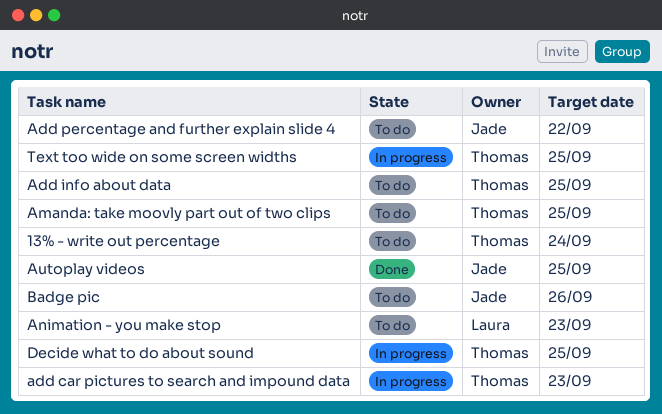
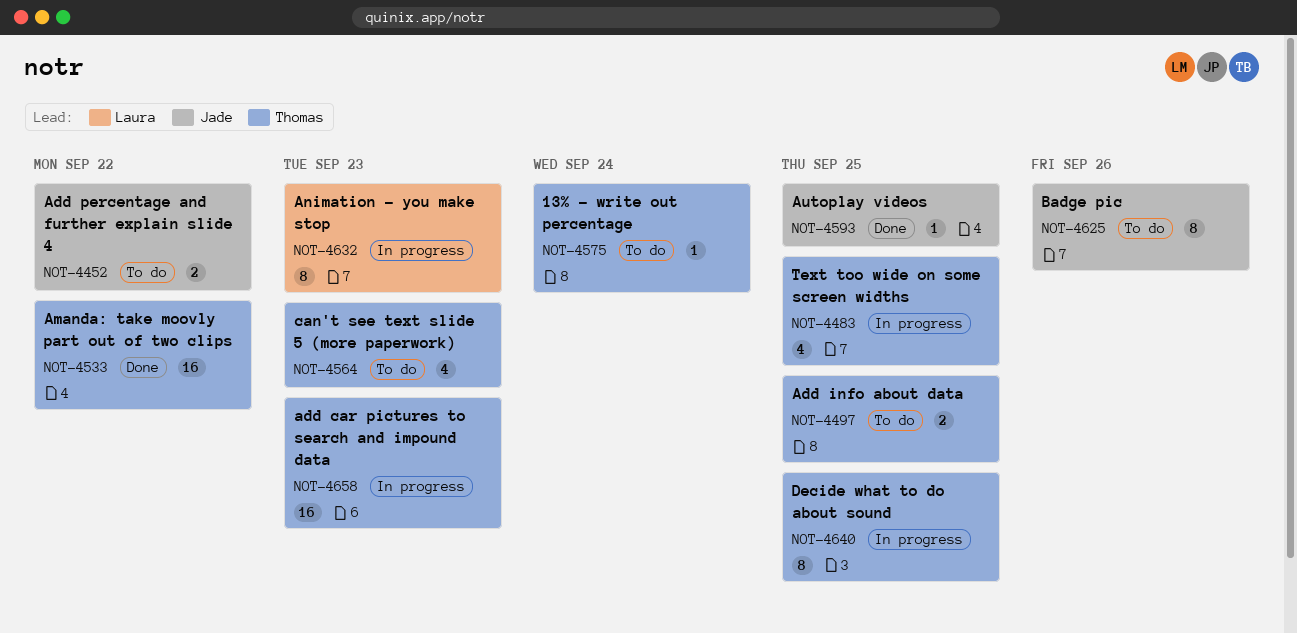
Amanda: take moovly part out of two clips, status: To do -> Done
Amanda: take moovly part out of two clips, due: Sep 25 -> Sep 22
Animation - you make stop, status: To do -> In progress
can't see text slide 5 (more paperwork): none -> present

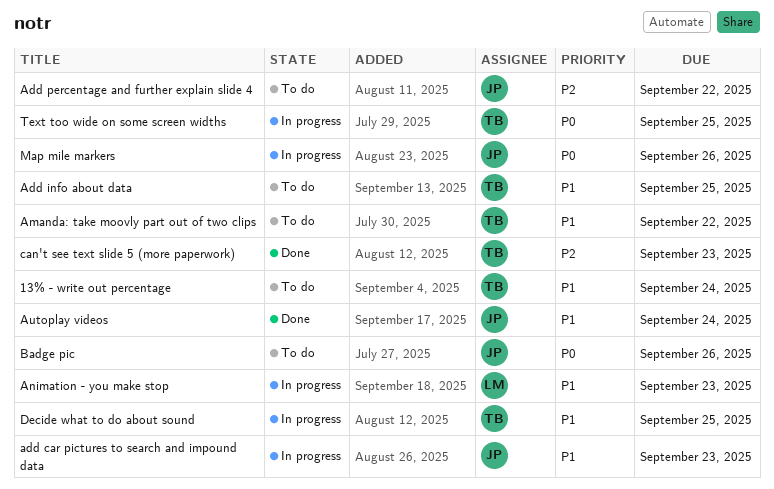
add car pictures to search and impound data, owner: Thomas -> Jade
Amanda: take moovly part out of two clips, status: Done -> To do
Autoplay videos, due: Sep 25 -> Sep 24
can't see text slide 5 (more paperwork), status: To do -> Done
Map mile markers: none -> present

